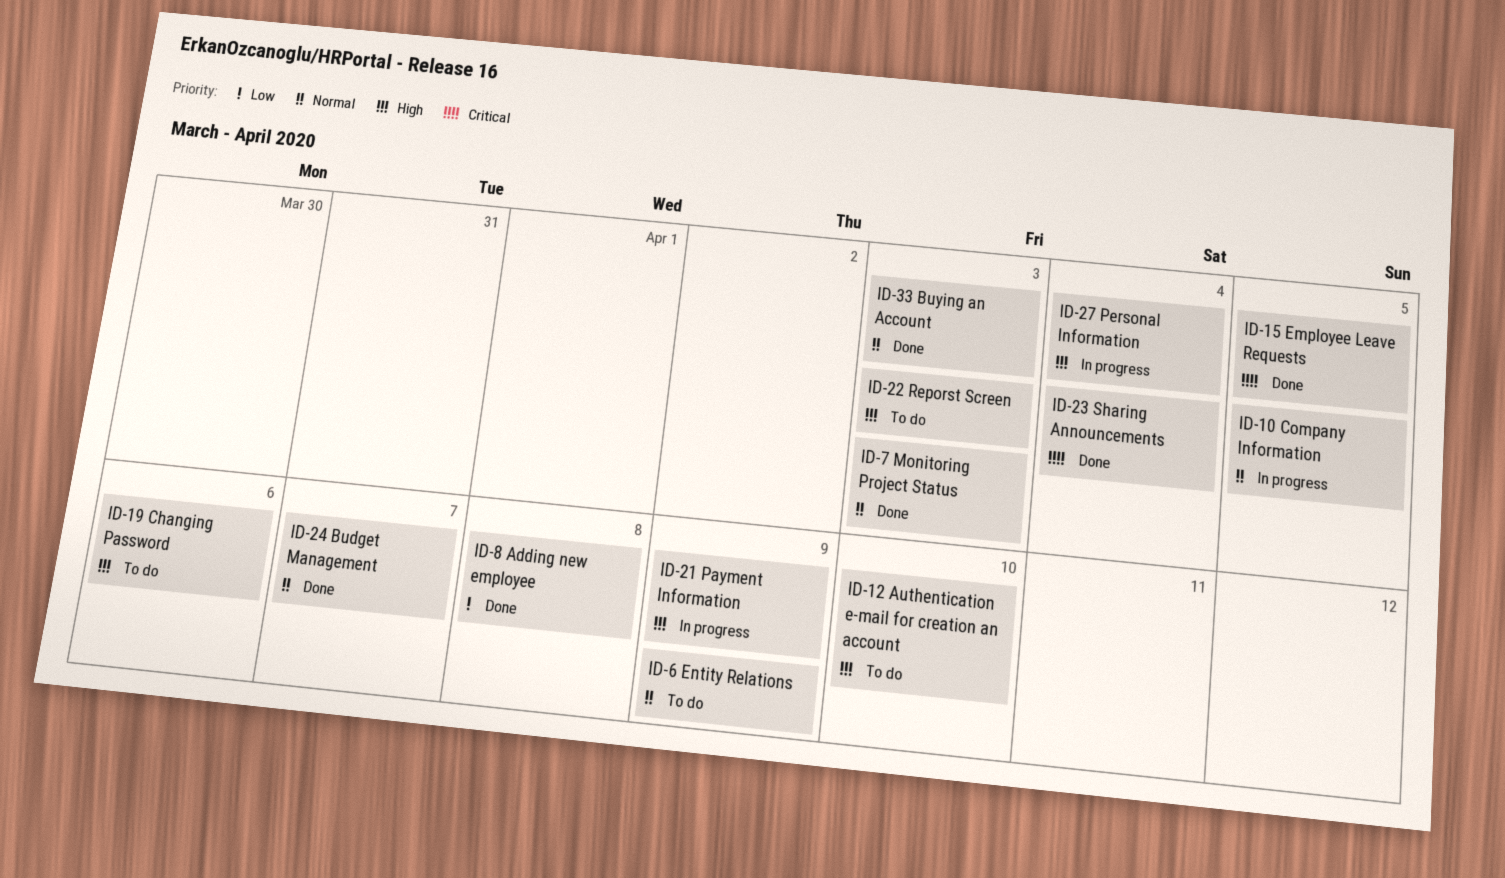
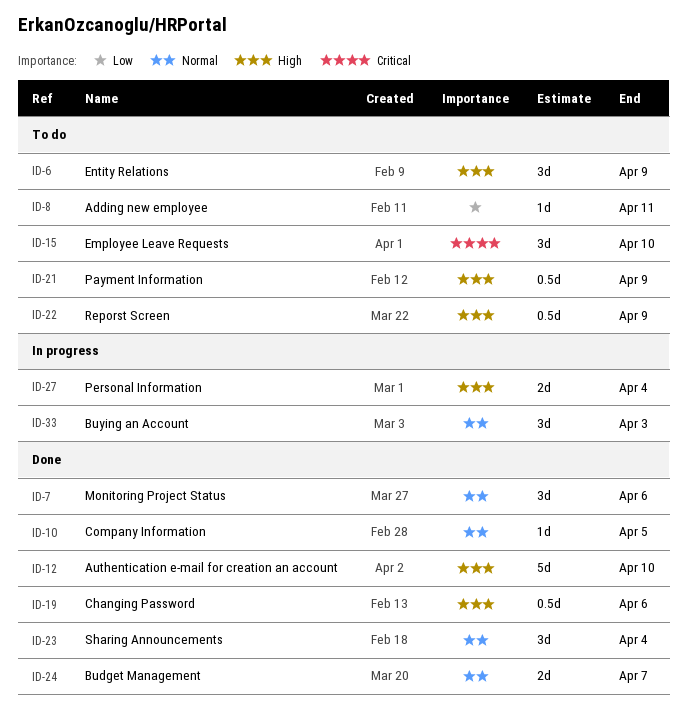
ID-6, priority: Normal -> High
ID-7, due: Apr 3 -> Apr 6
ID-8, status: Done -> To do
ID-8, due: Apr 8 -> Apr 11
ID-10, status: In progress -> Done
ID-12, status: To do -> Done
ID-15, status: Done -> To do
ID-15, due: Apr 5 -> Apr 10
ID-19, status: To do -> Done
ID-21, status: In progress -> To do
ID-22, due: Apr 3 -> Apr 9
ID-23, priority: Critical -> Normal
ID-33, status: Done -> In progress

